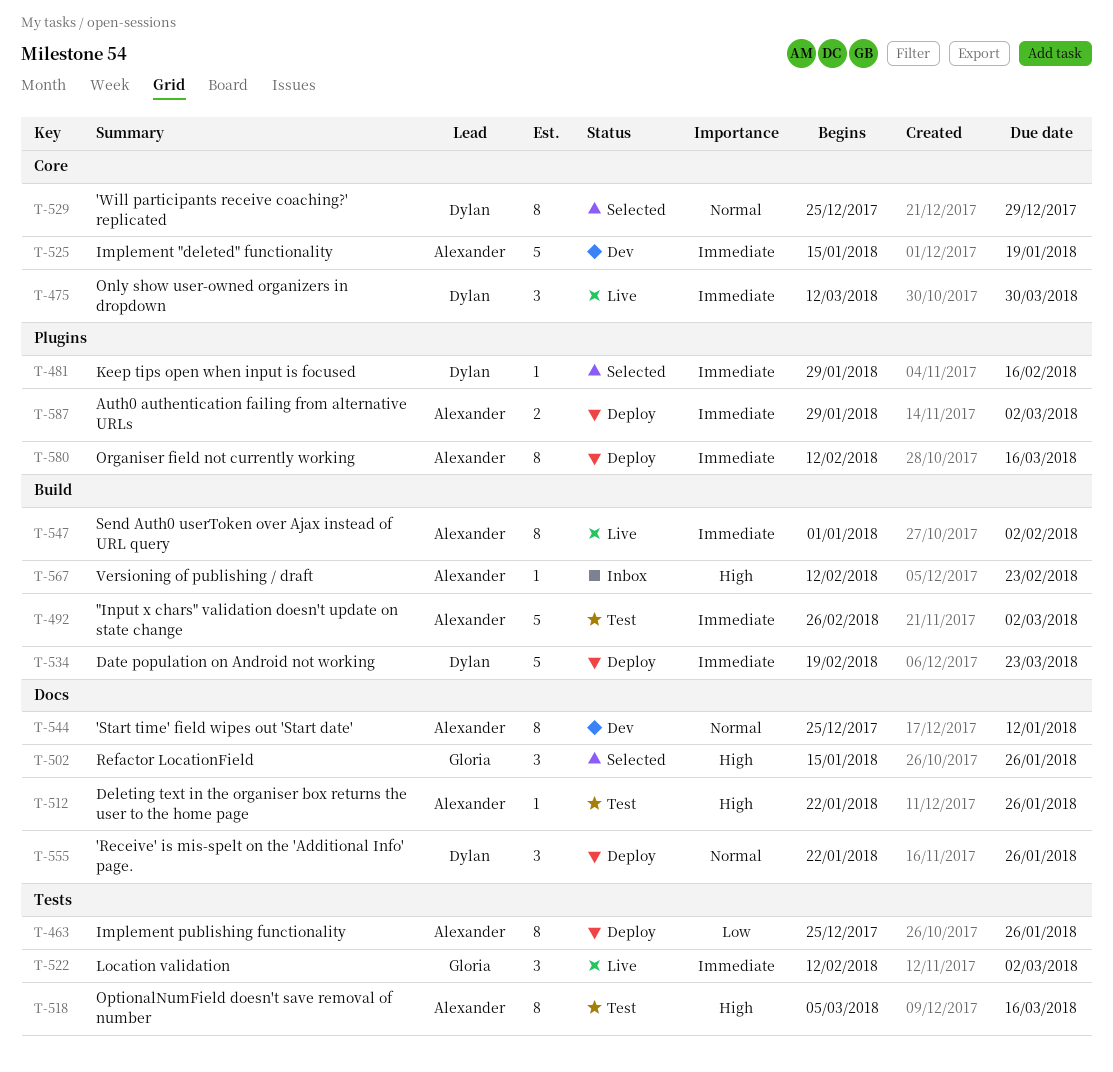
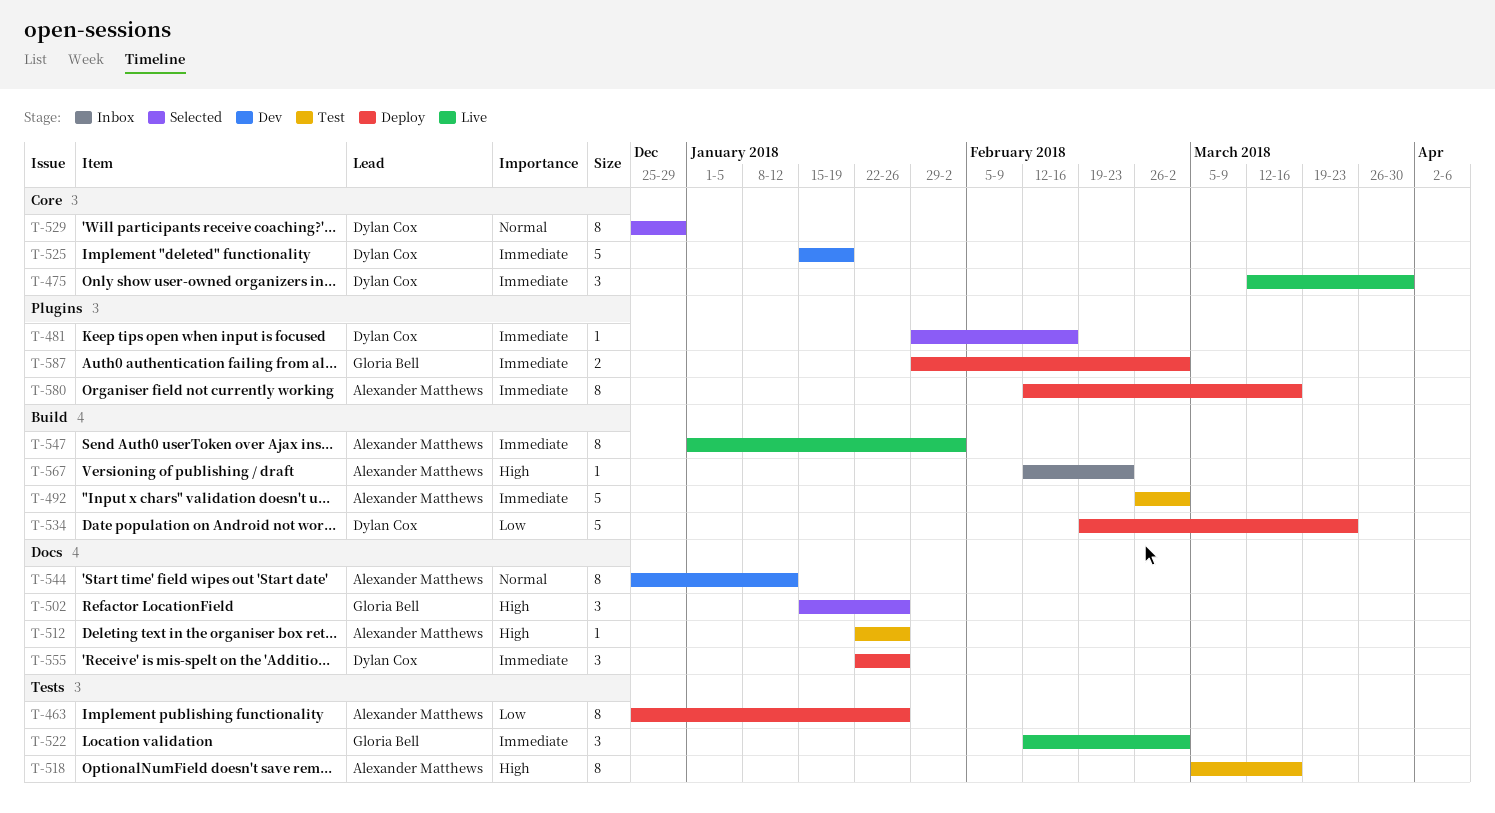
T-525, owner: Alexander Matthews -> Dylan Cox
T-534, priority: Immediate -> Low
T-555, priority: Normal -> Immediate
T-587, owner: Alexander Matthews -> Gloria Bell

